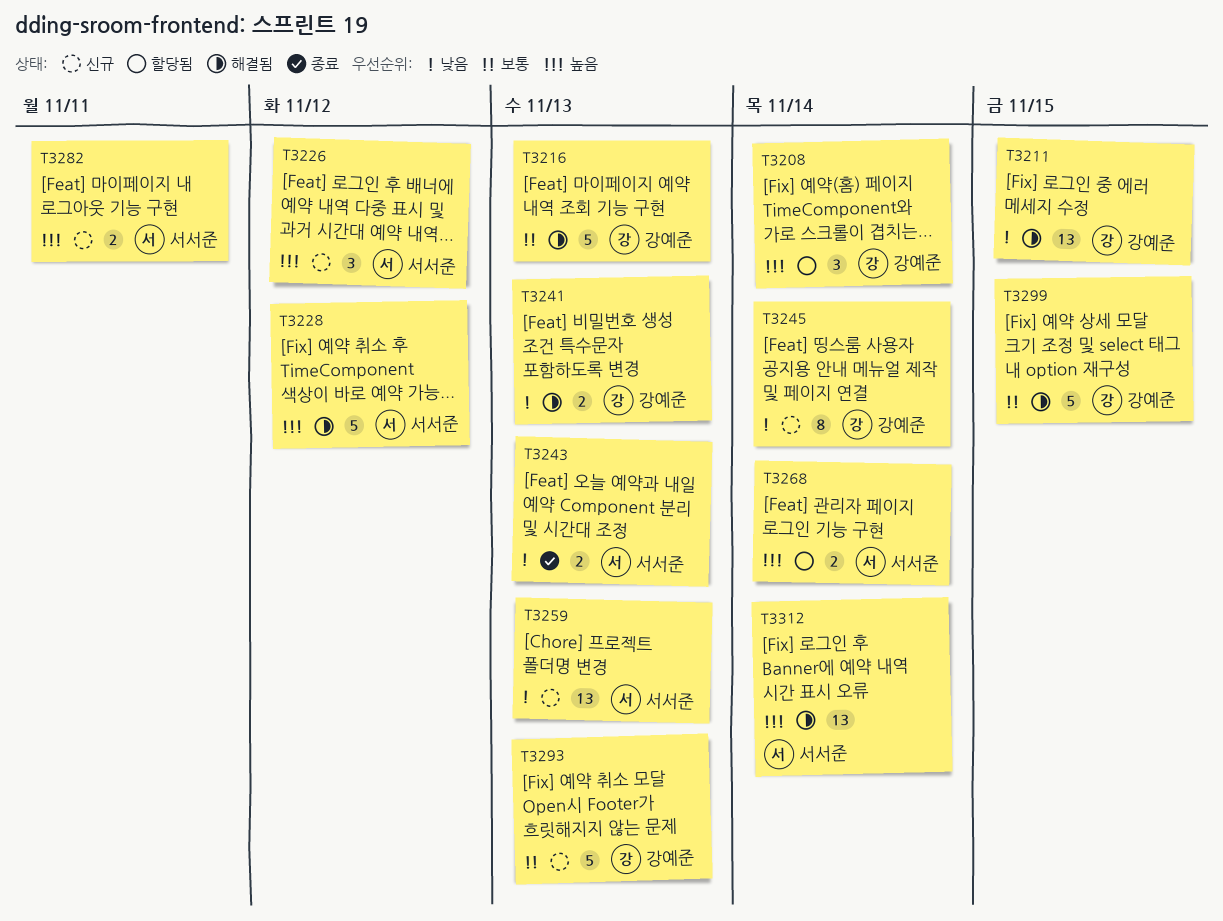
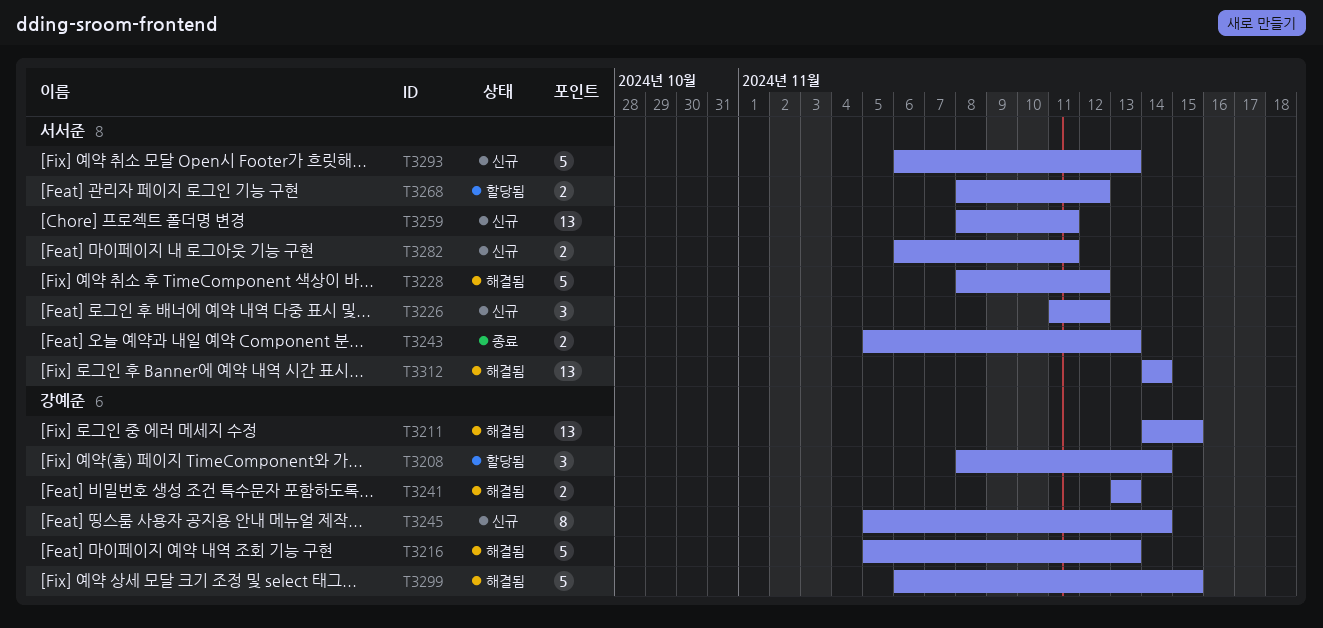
T3259, due: Nov 13 -> Nov 11
T3268, due: Nov 14 -> Nov 12
T3293, owner: 강예준 -> 서서준

